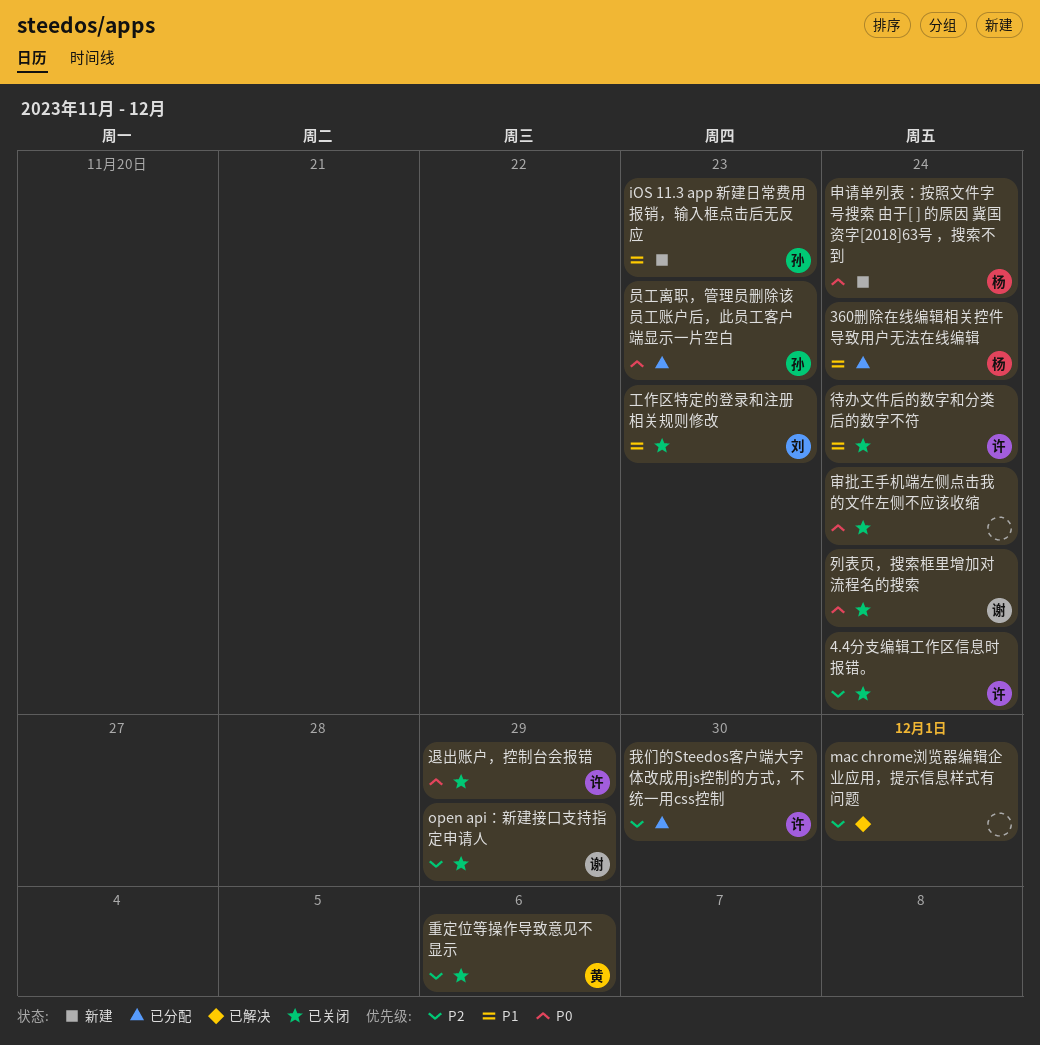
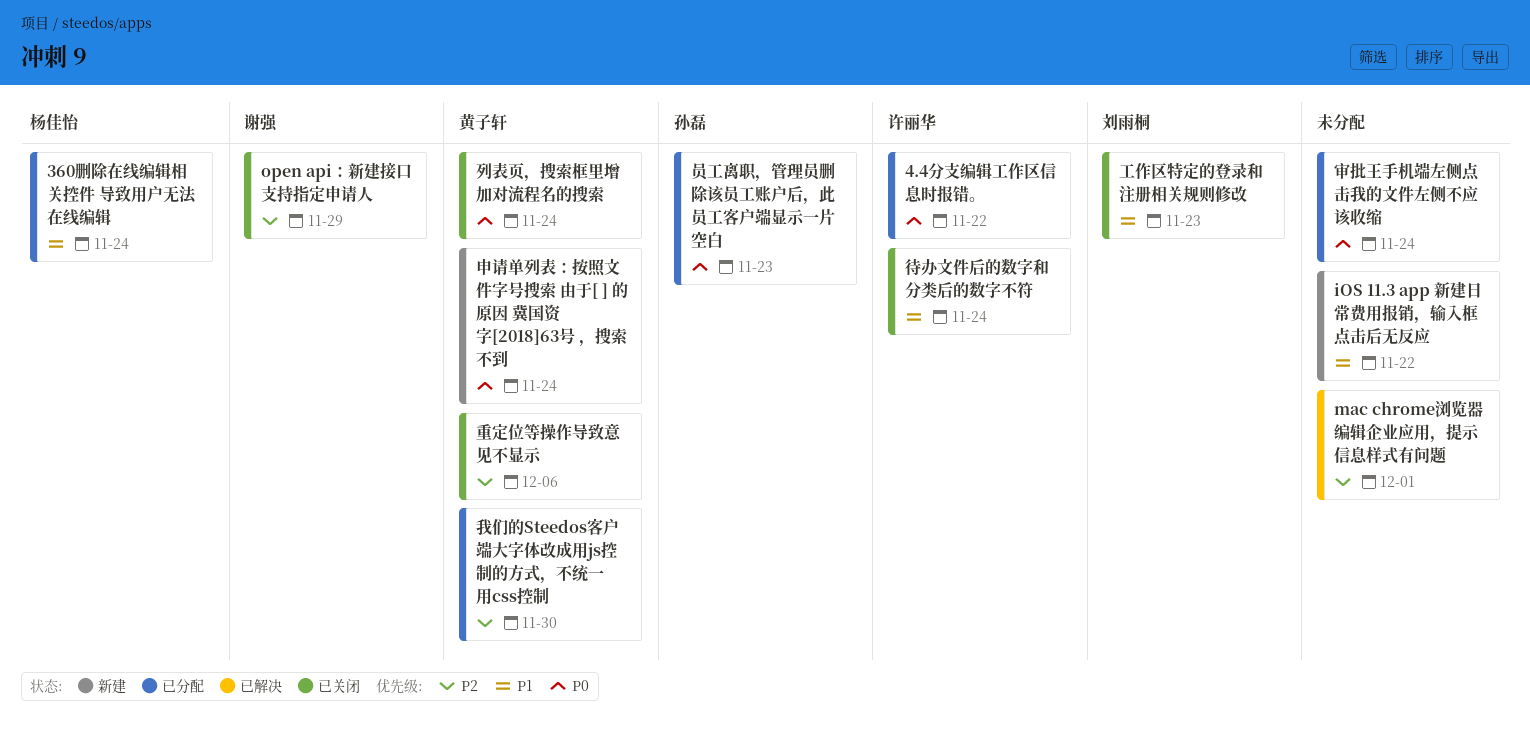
4.4分支编辑工作区信息时报错。, status: 已关闭 -> 已分配
4.4分支编辑工作区信息时报错。, priority: P2 -> P0
4.4分支编辑工作区信息时报错。, due: Nov 24 -> Nov 22
iOS 11.3 app 新建日常费用报销，输入框点击后无反应, owner: 孙磊 -> none
iOS 11.3 app 新建日常费用报销，输入框点击后无反应, due: Nov 23 -> Nov 22
列表页，搜索框里增加对流程名的搜索, owner: 谢强 -> 黄子轩
审批王手机端左侧点击我的文件左侧不应该收缩, status: 已关闭 -> 已分配
我们的Steedos客户端大字体改成用js控制的方式，不统一用css控制, owner: 许丽华 -> 黄子轩
申请单列表：按照文件字号搜索 由于[ ] 的原因 冀国资字[2018]63号 ，搜索不到, owner: 杨佳怡 -> 黄子轩
退出账户，控制台会报错: present -> none

